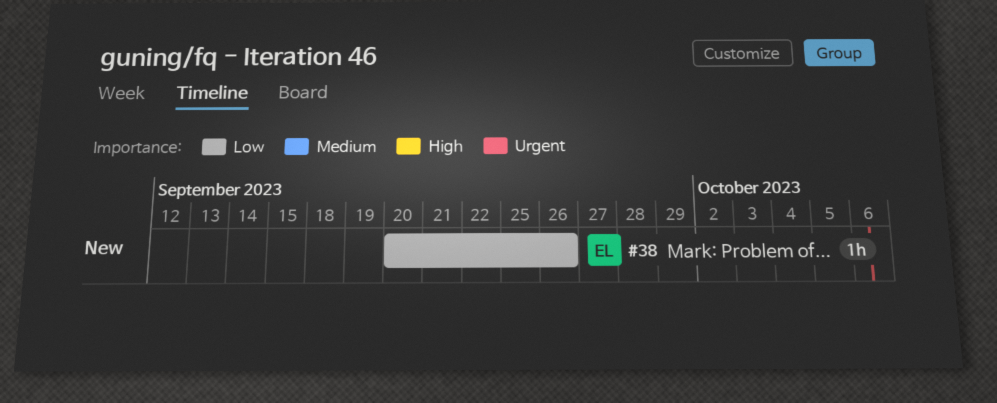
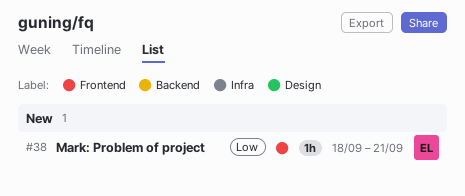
#38, start: Sep 20 -> Sep 18
#38, due: Sep 26 -> Sep 21

